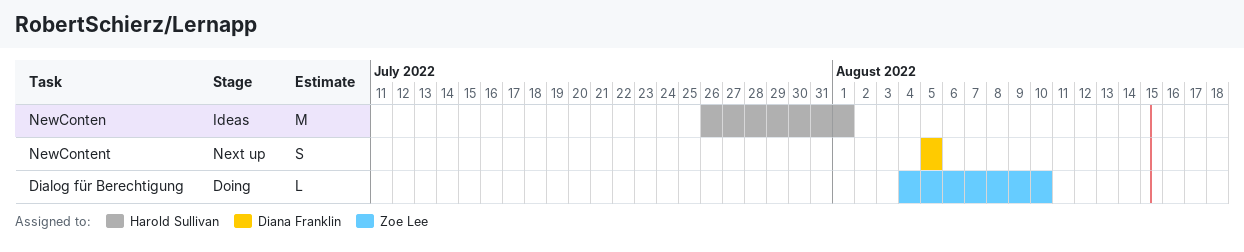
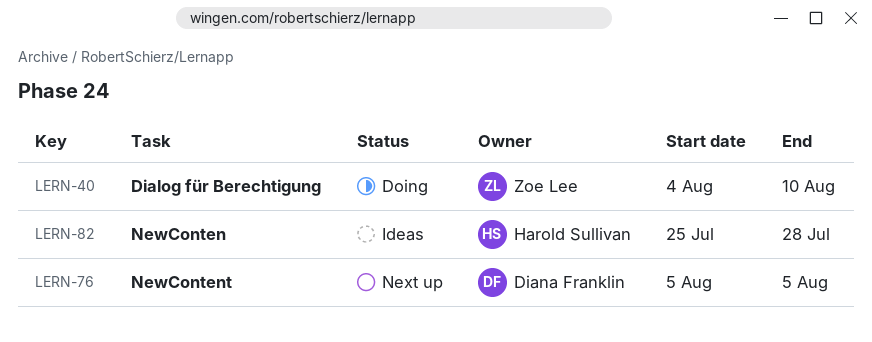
NewConten, start: Jul 26 -> Jul 25
NewConten, due: Aug 1 -> Jul 28

